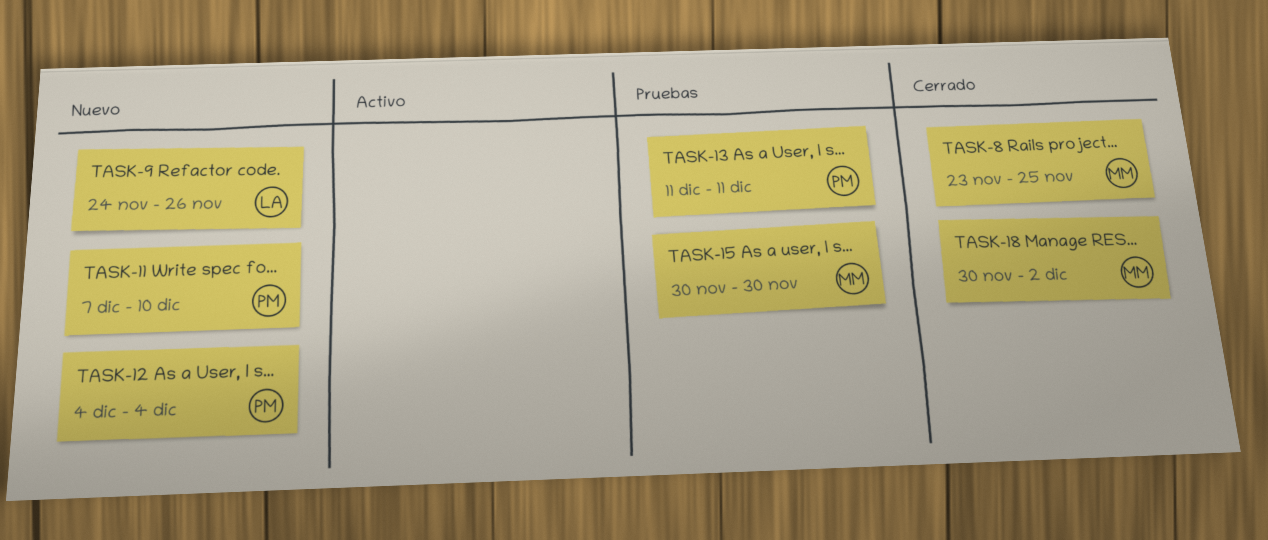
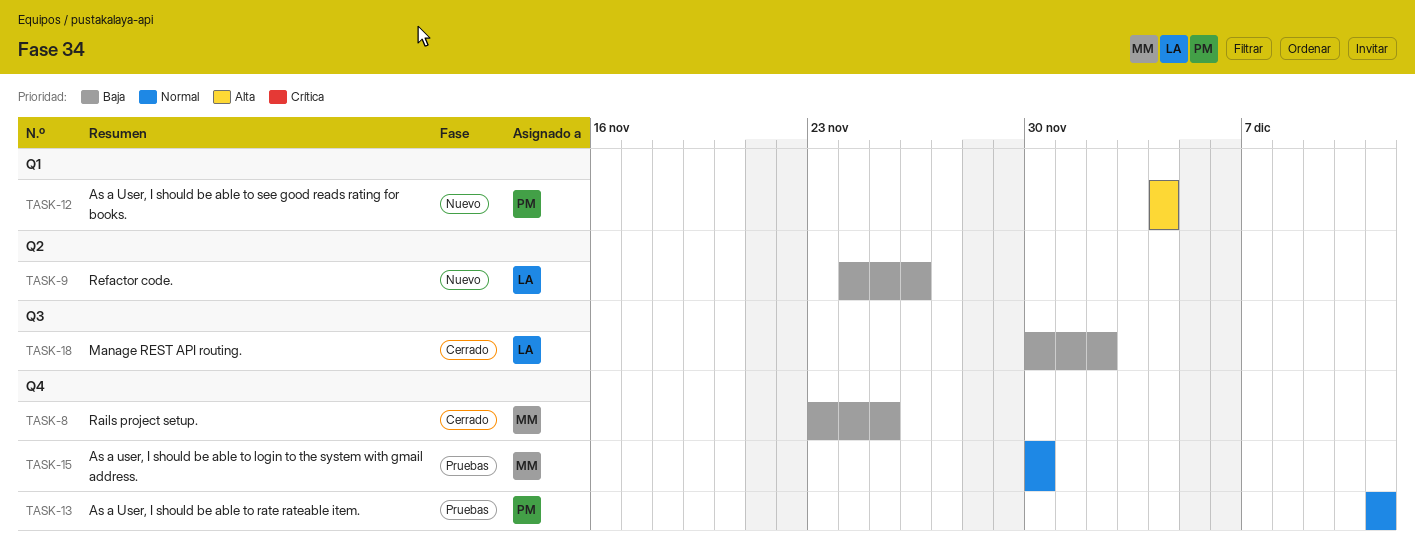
TASK-11: present -> none
TASK-18, owner: MM -> LA

